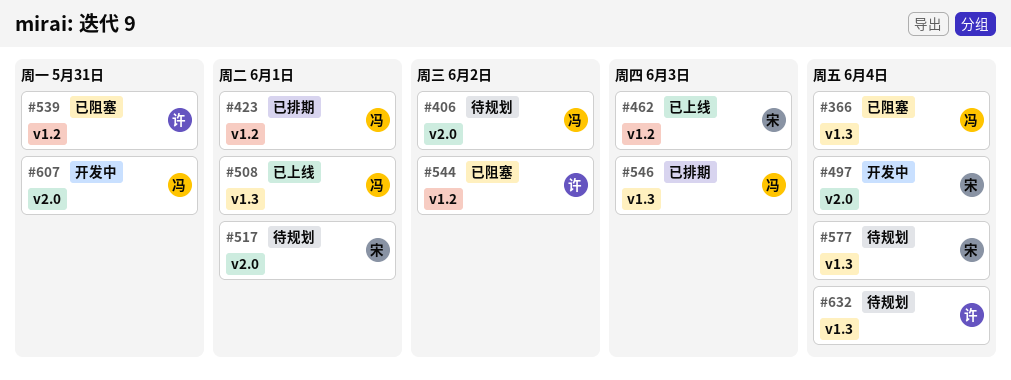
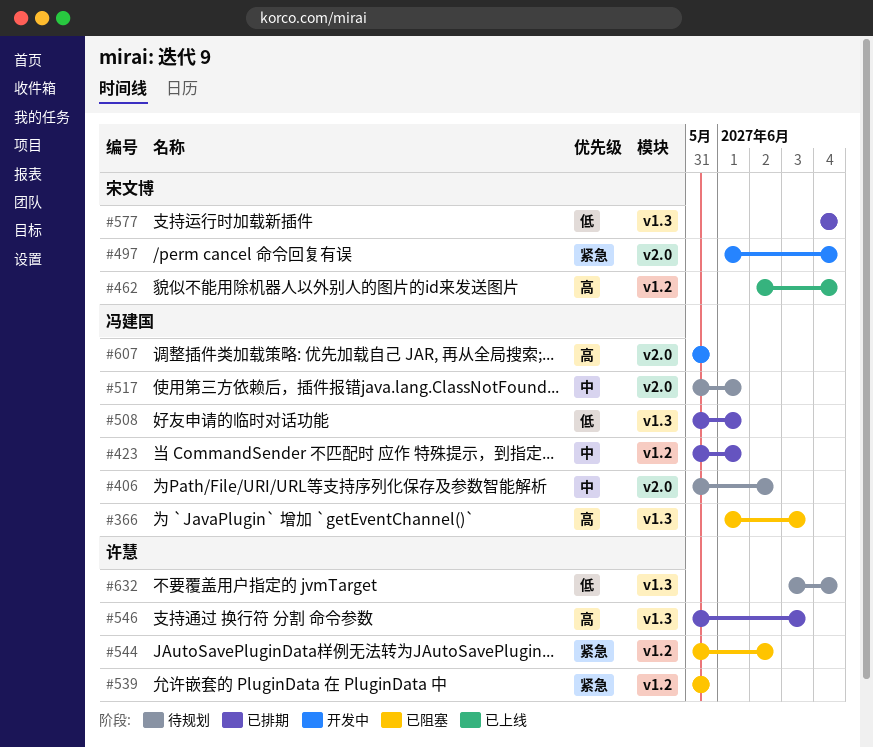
#366, due: Jun 4 -> Jun 3
#462, due: Jun 3 -> Jun 4
#508, status: 已上线 -> 已排期
#517, owner: 宋文博 -> 冯建国
#546, owner: 冯建国 -> 许慧
#577, status: 待规划 -> 已排期

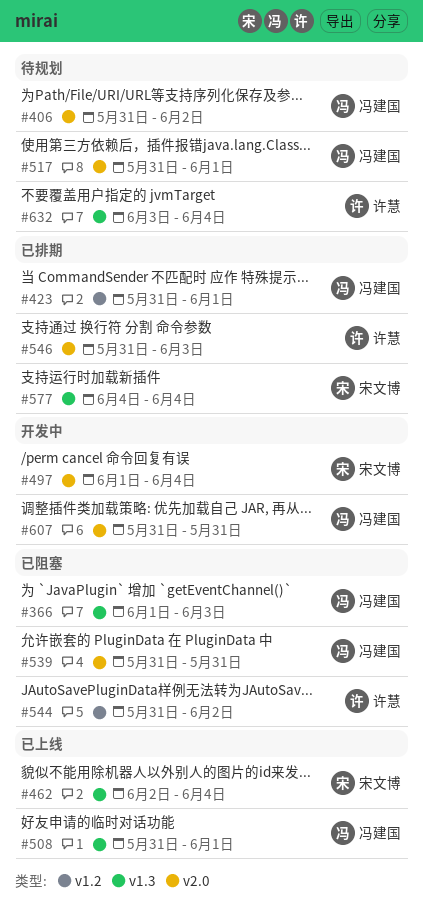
#462, label: v1.2 -> v1.3
#508, status: 已排期 -> 已上线
#539, owner: 许慧 -> 冯建国
#539, label: v1.2 -> v2.0
#546, label: v1.3 -> v2.0

